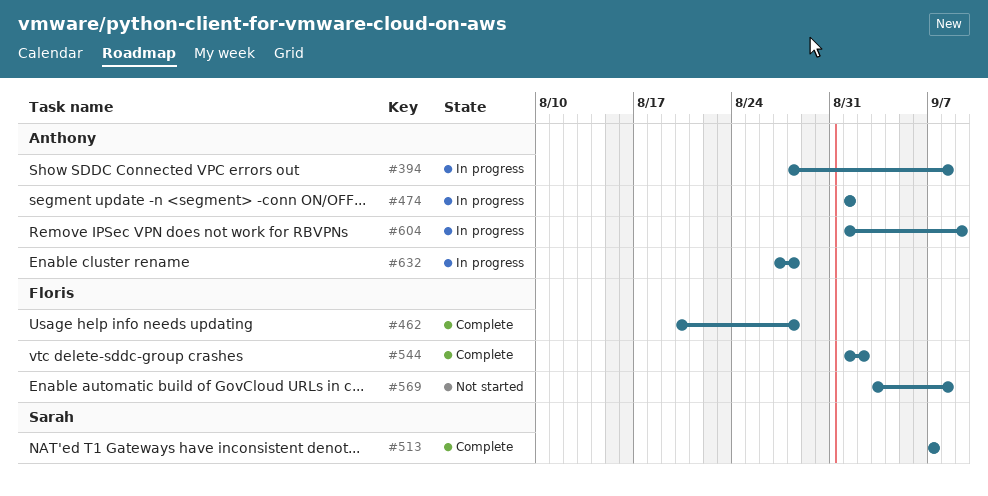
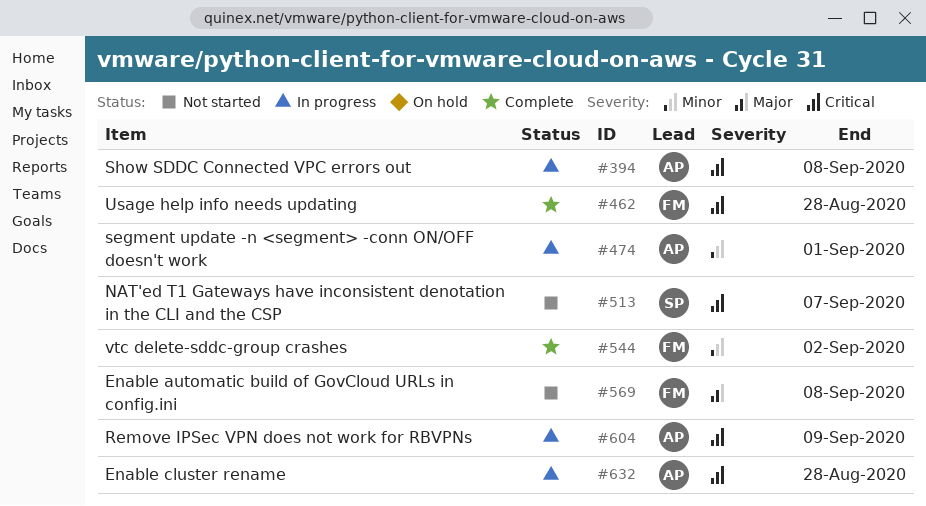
#513, status: Complete -> Not started

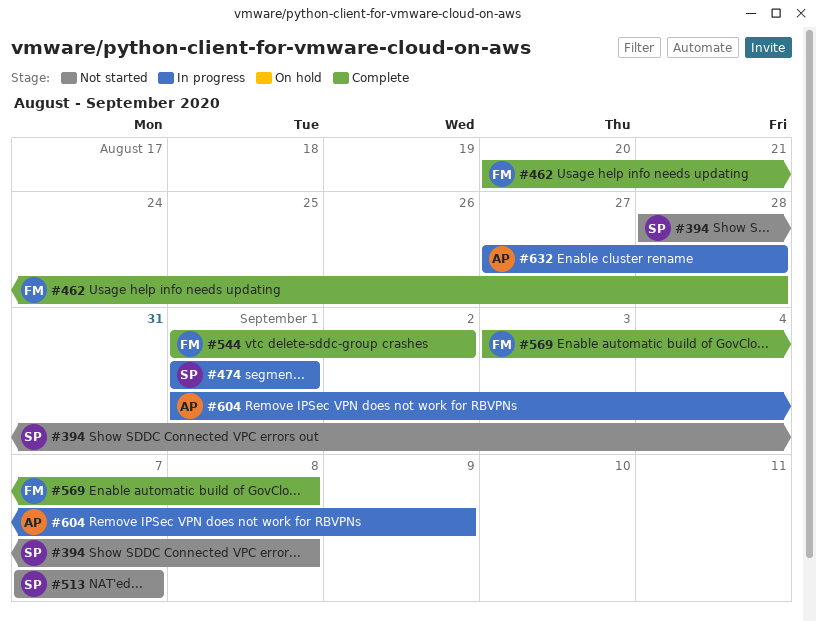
#394, status: In progress -> Not started
#394, owner: AP -> SP
#474, owner: AP -> SP
#569, status: Not started -> Complete

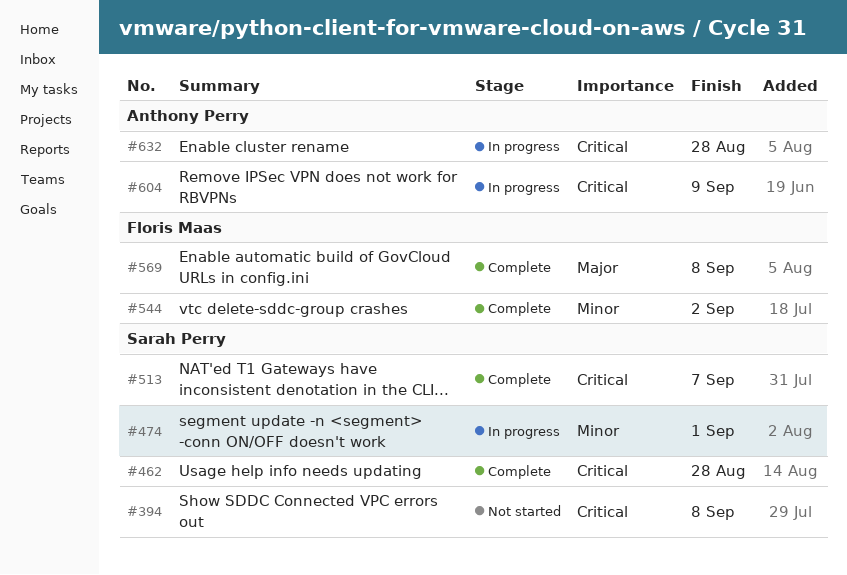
#462, owner: Floris Maas -> Sarah Perry
#513, status: Not started -> Complete

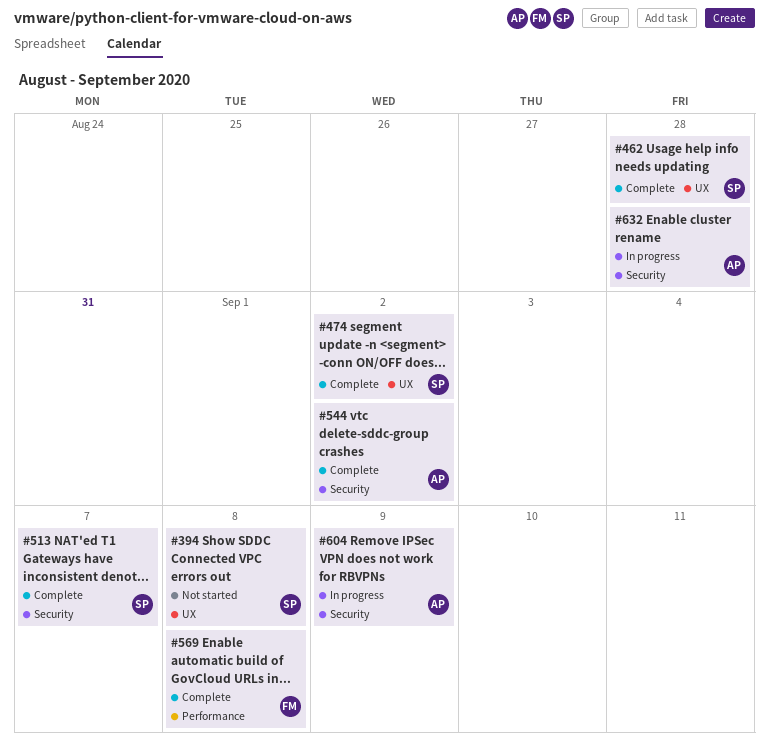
#474, status: In progress -> Complete
#474, due: Sep 1 -> Sep 2
#544, owner: Floris Maas -> Anthony Perry

